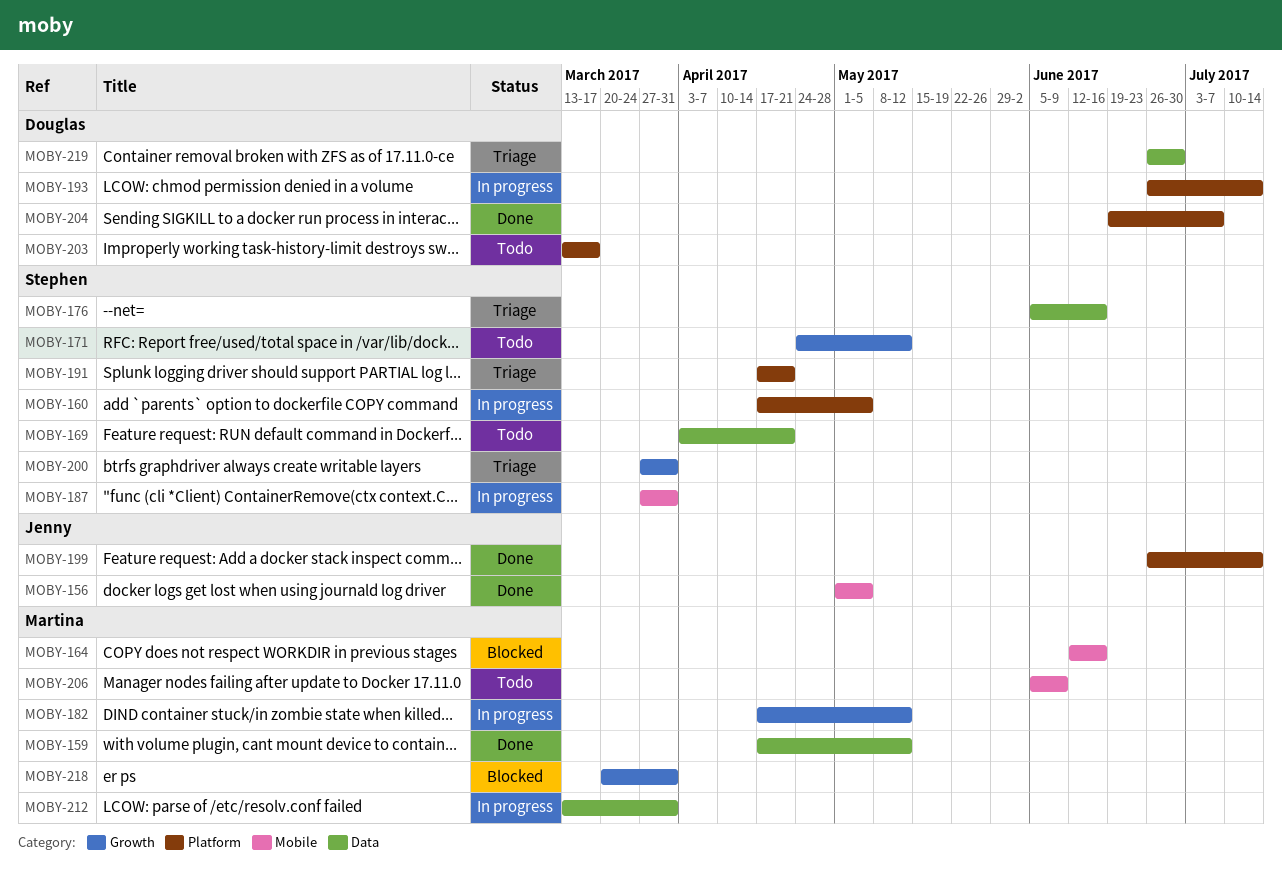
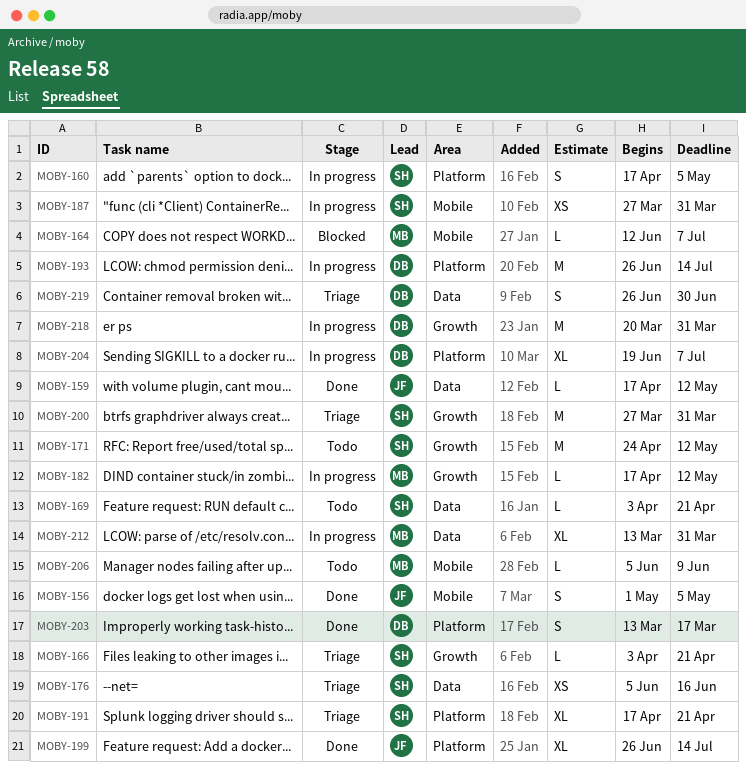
MOBY-159, owner: Martina -> Jenny
MOBY-164, due: Jun 16 -> Jul 7
MOBY-166: none -> present
MOBY-203, status: Todo -> Done
MOBY-204, status: Done -> In progress
MOBY-218, status: Blocked -> In progress
MOBY-218, owner: Martina -> Douglas

